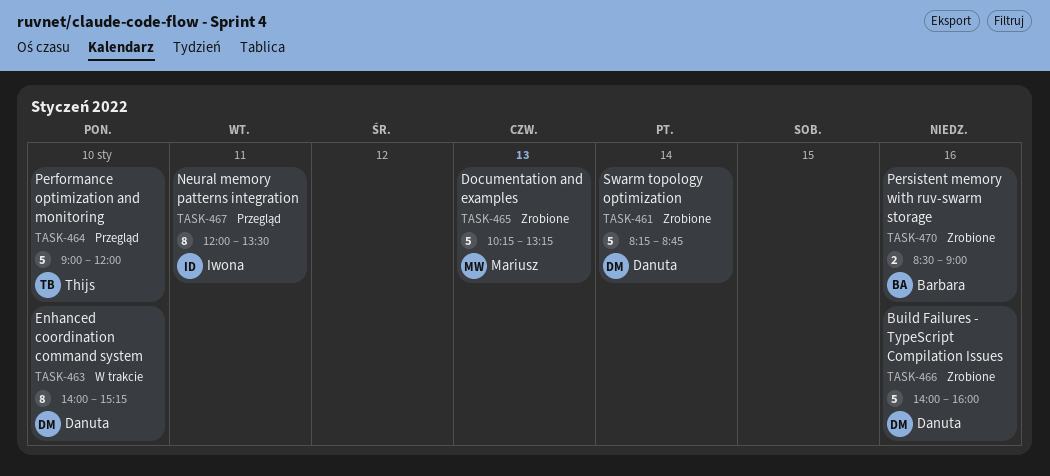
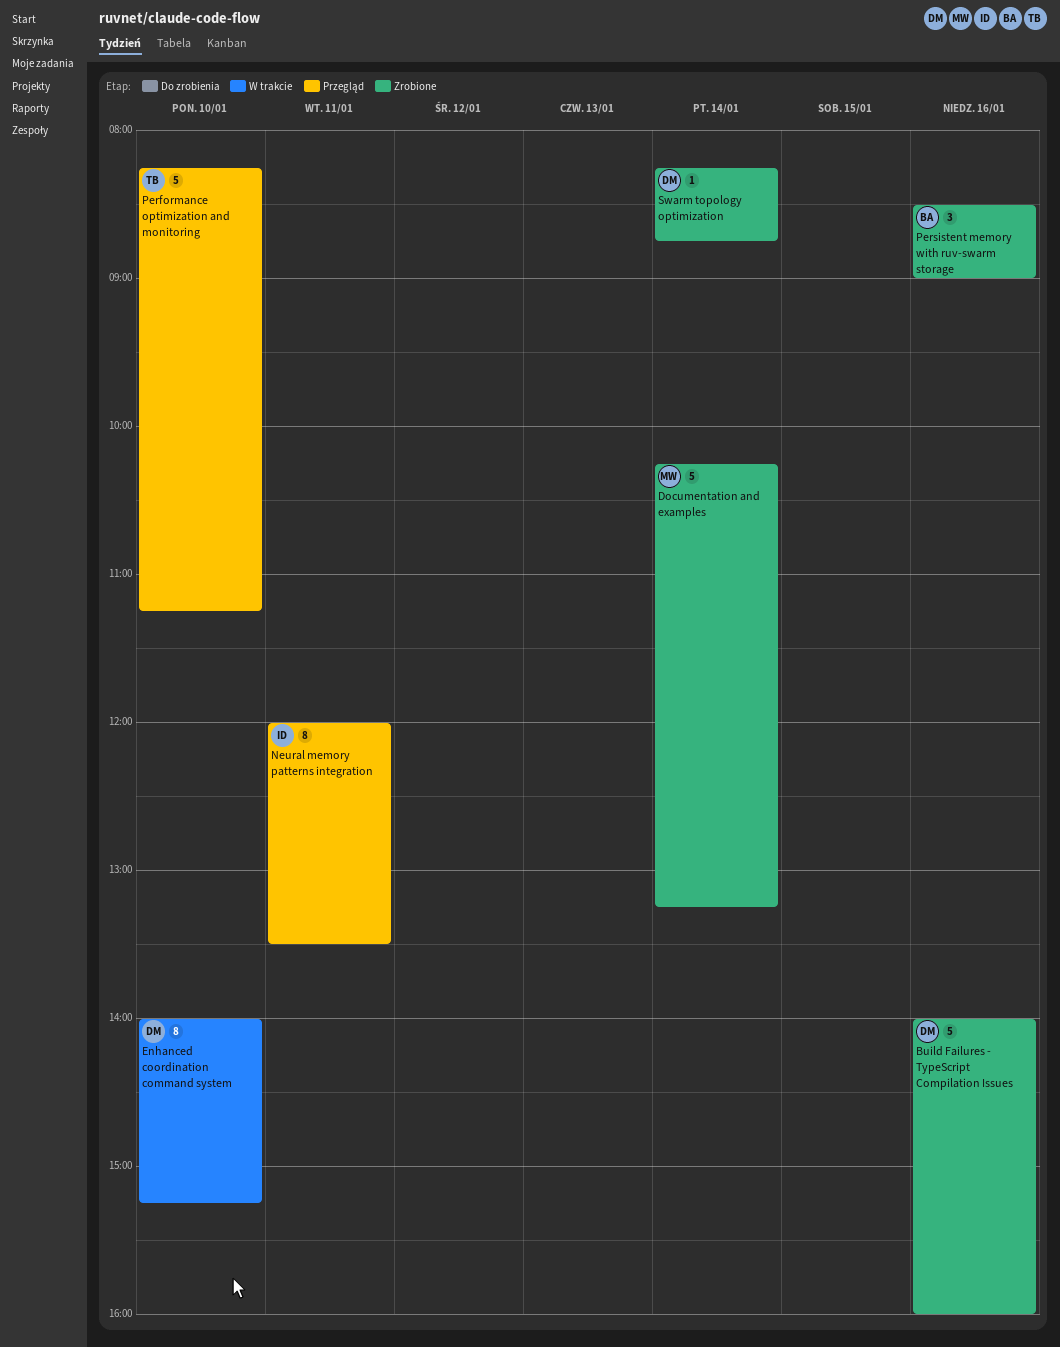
Documentation and examples, day: Jan 13 -> Jan 14
Performance optimization and monitoring, begins: 09:00 -> 08:15
Performance optimization and monitoring, ends: 12:00 -> 11:15
Persistent memory with ruv-swarm storage, estimate: 2 -> 3
Swarm topology optimization, estimate: 5 -> 1

